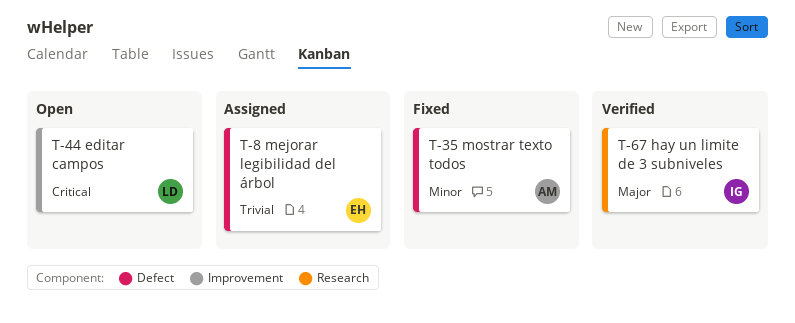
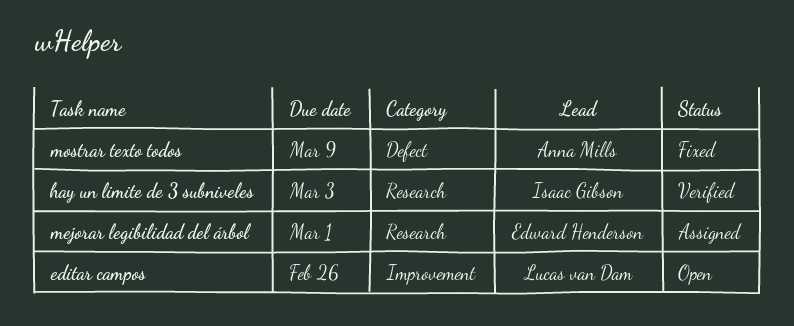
mejorar legibilidad del árbol, label: Defect -> Research

